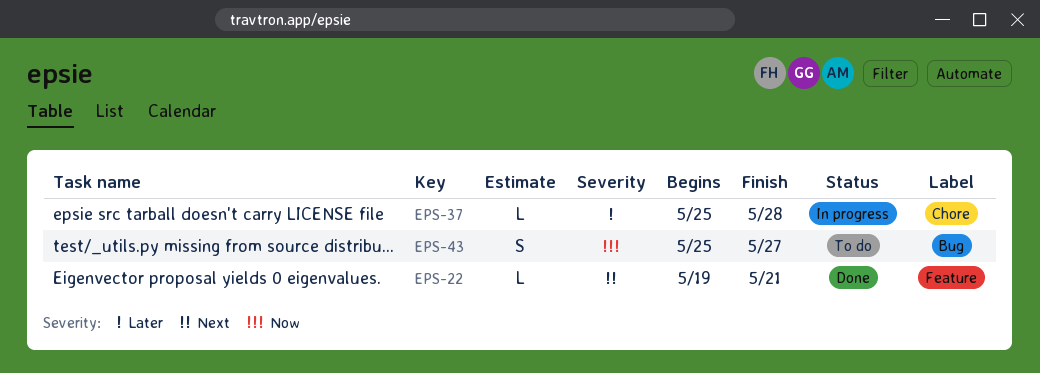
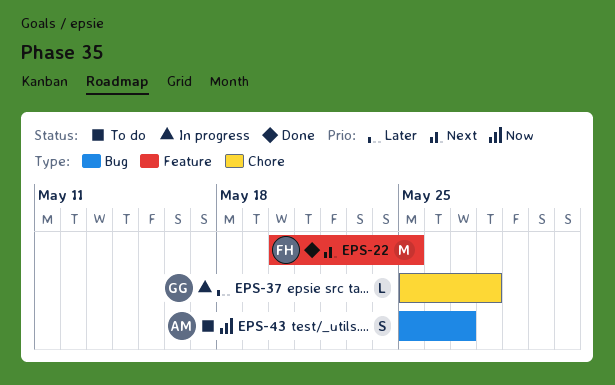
EPS-22, estimate: L -> M
EPS-22, start: May 19 -> May 20
EPS-22, due: May 21 -> May 25

